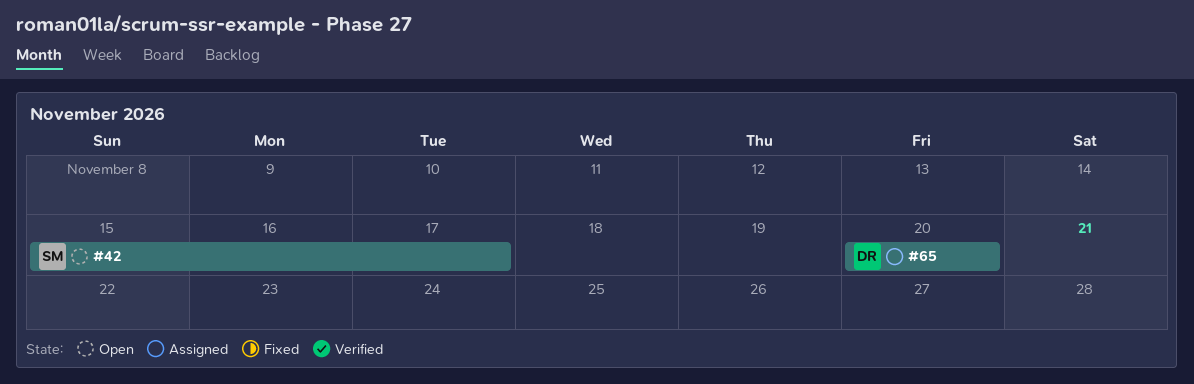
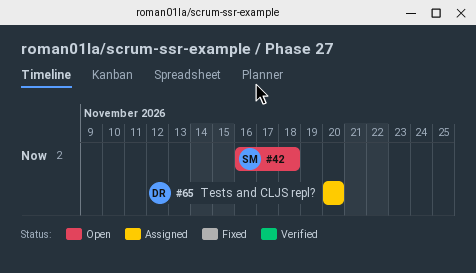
#42, start: Nov 15 -> Nov 16
#42, due: Nov 17 -> Nov 18

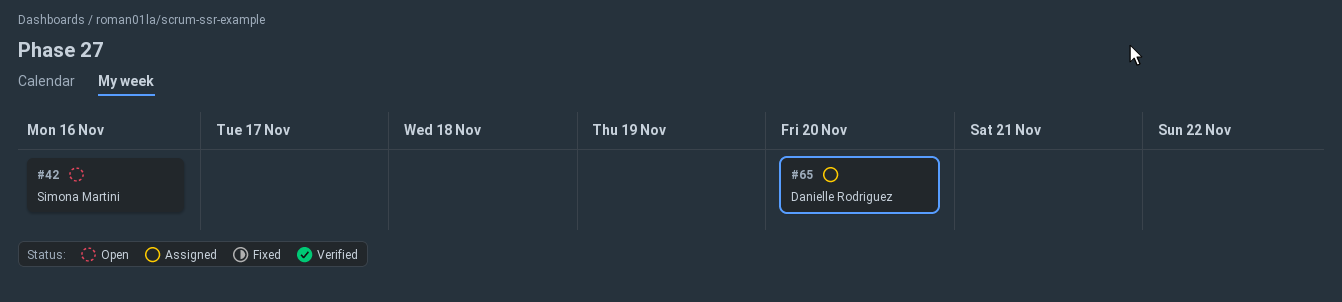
#42, due: Nov 18 -> Nov 16

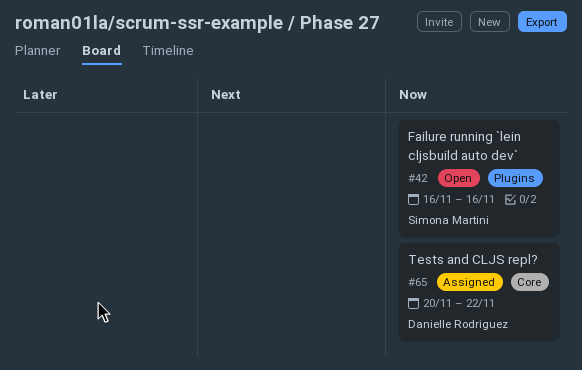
#65, due: Nov 20 -> Nov 22

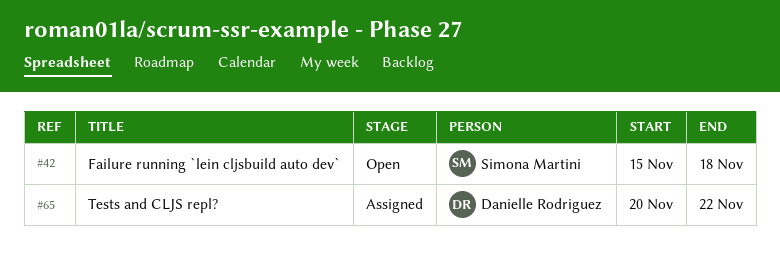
#42, start: Nov 16 -> Nov 15
#42, due: Nov 16 -> Nov 18

